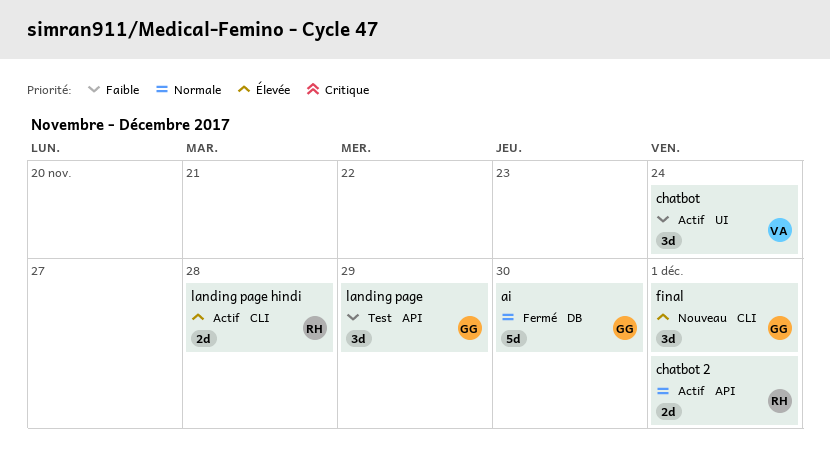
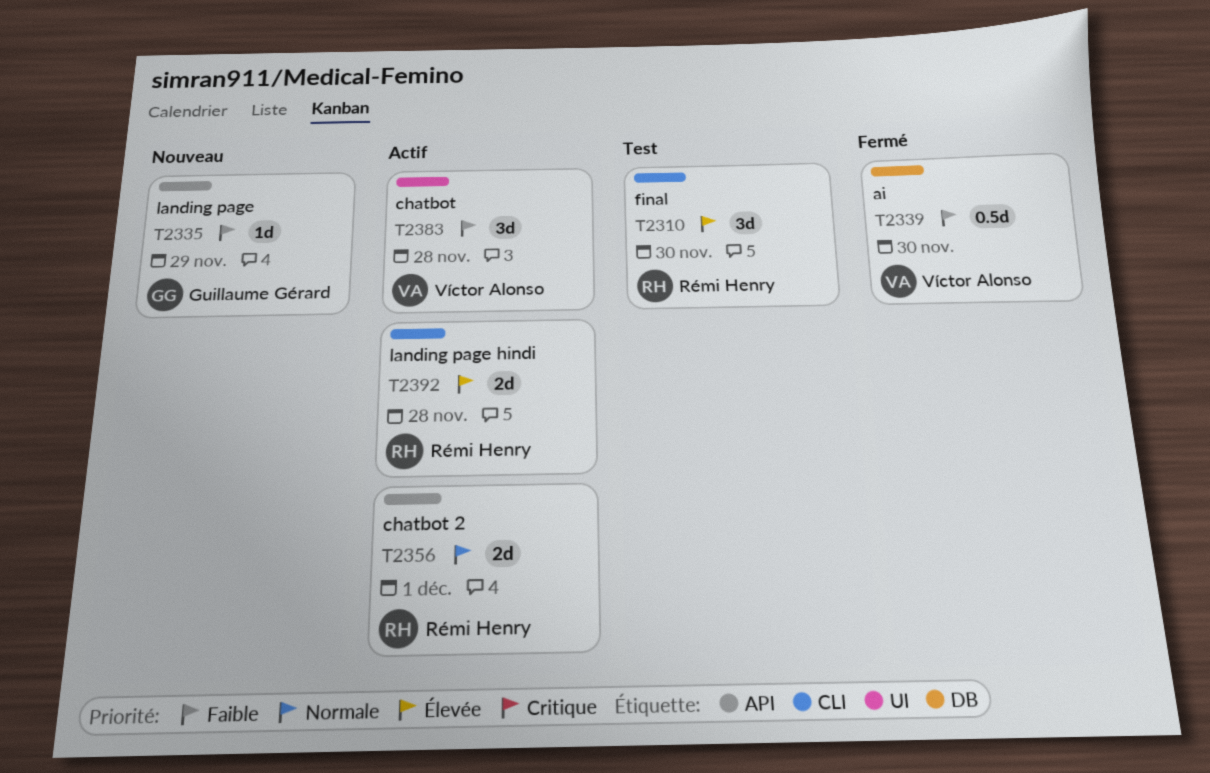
ai, owner: Guillaume Gérard -> Víctor Alonso
ai, priority: Normale -> Faible
ai, estimate: 5d -> 0.5d
chatbot, due: Nov 24 -> Nov 28
final, status: Nouveau -> Test
final, owner: Guillaume Gérard -> Rémi Henry
final, due: Dec 1 -> Nov 30
landing page, status: Test -> Nouveau
landing page, estimate: 3d -> 1d

